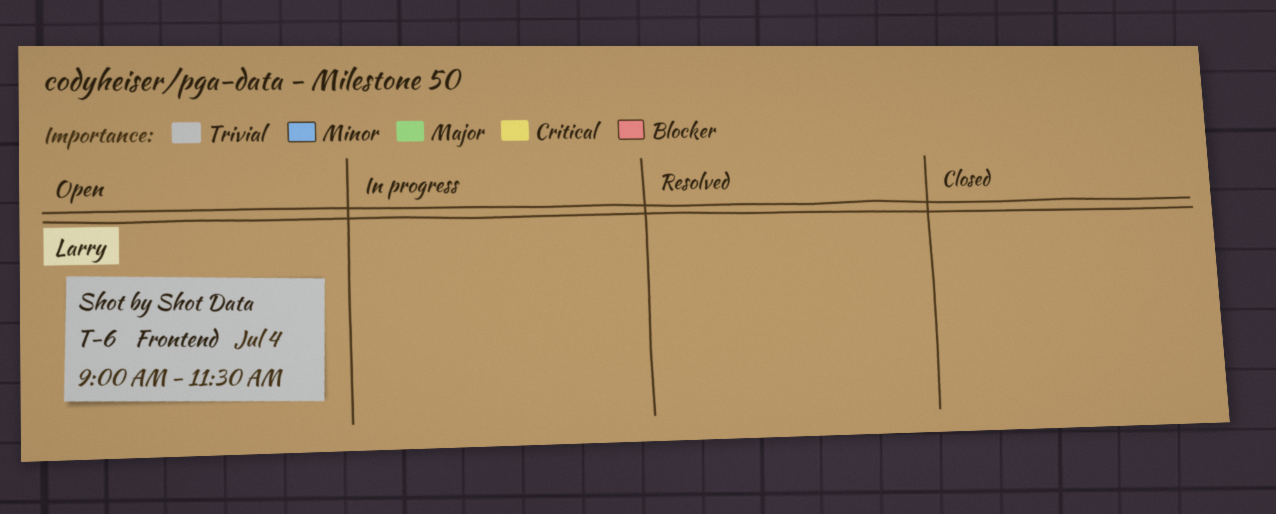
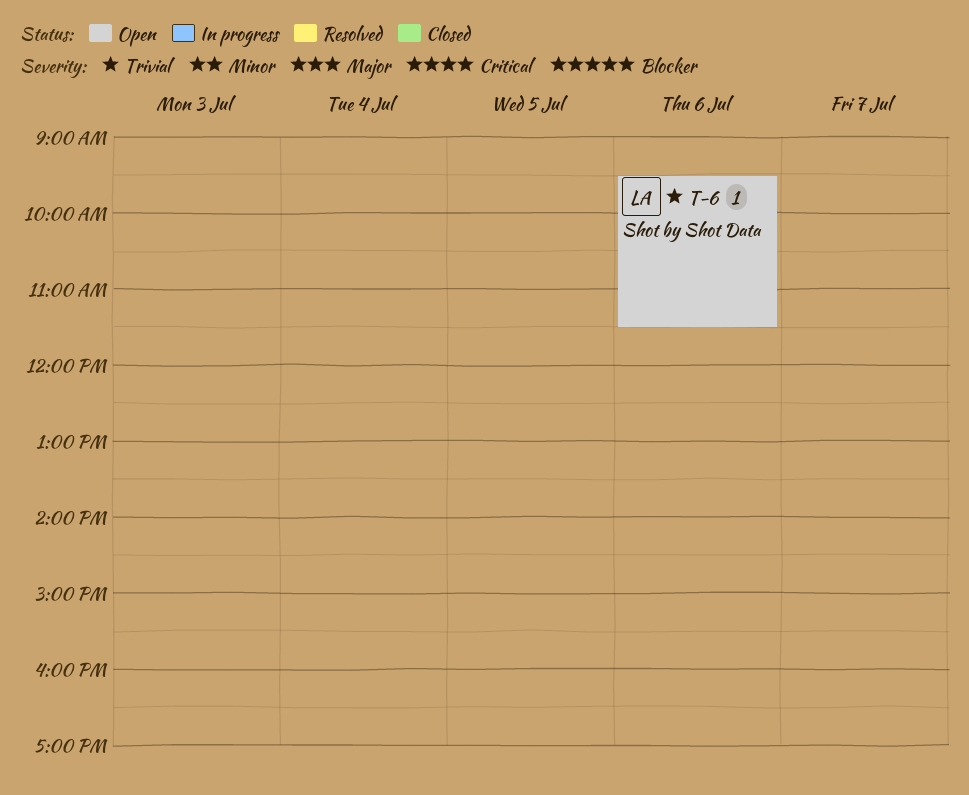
T-6, day: Jul 4 -> Jul 6
T-6, begins: 09:00 -> 09:30

